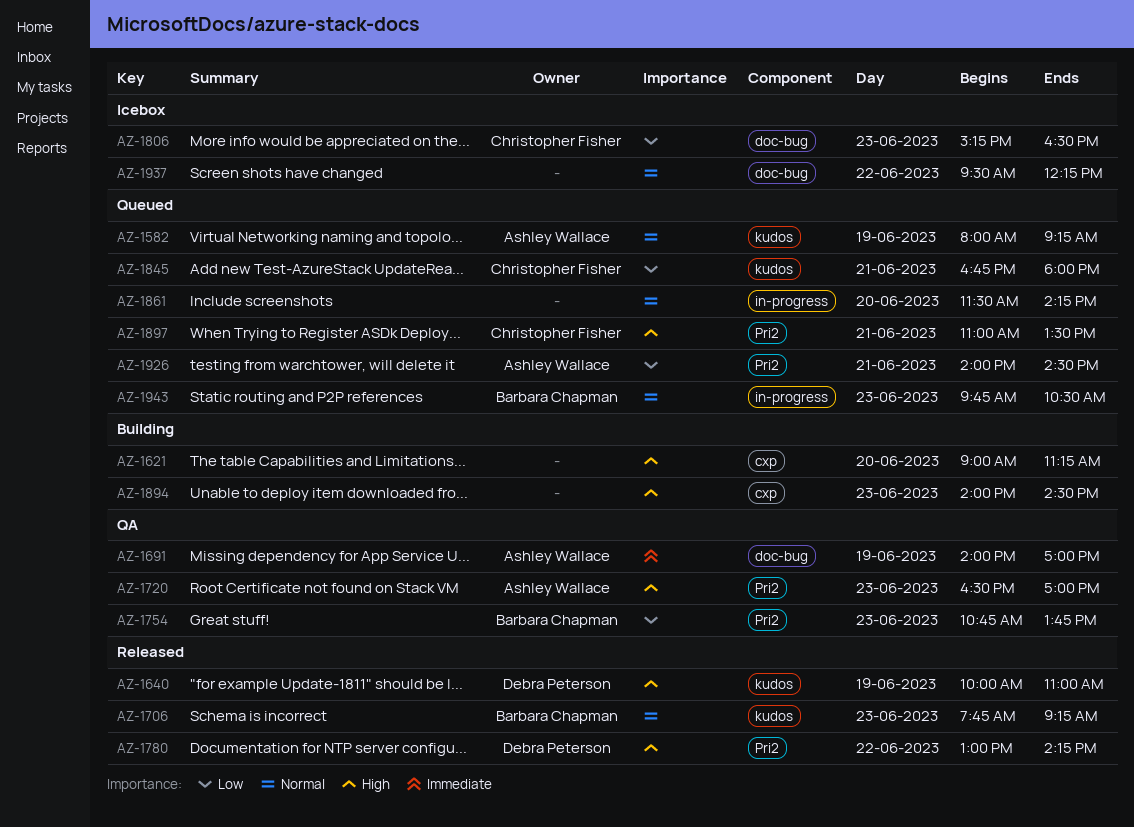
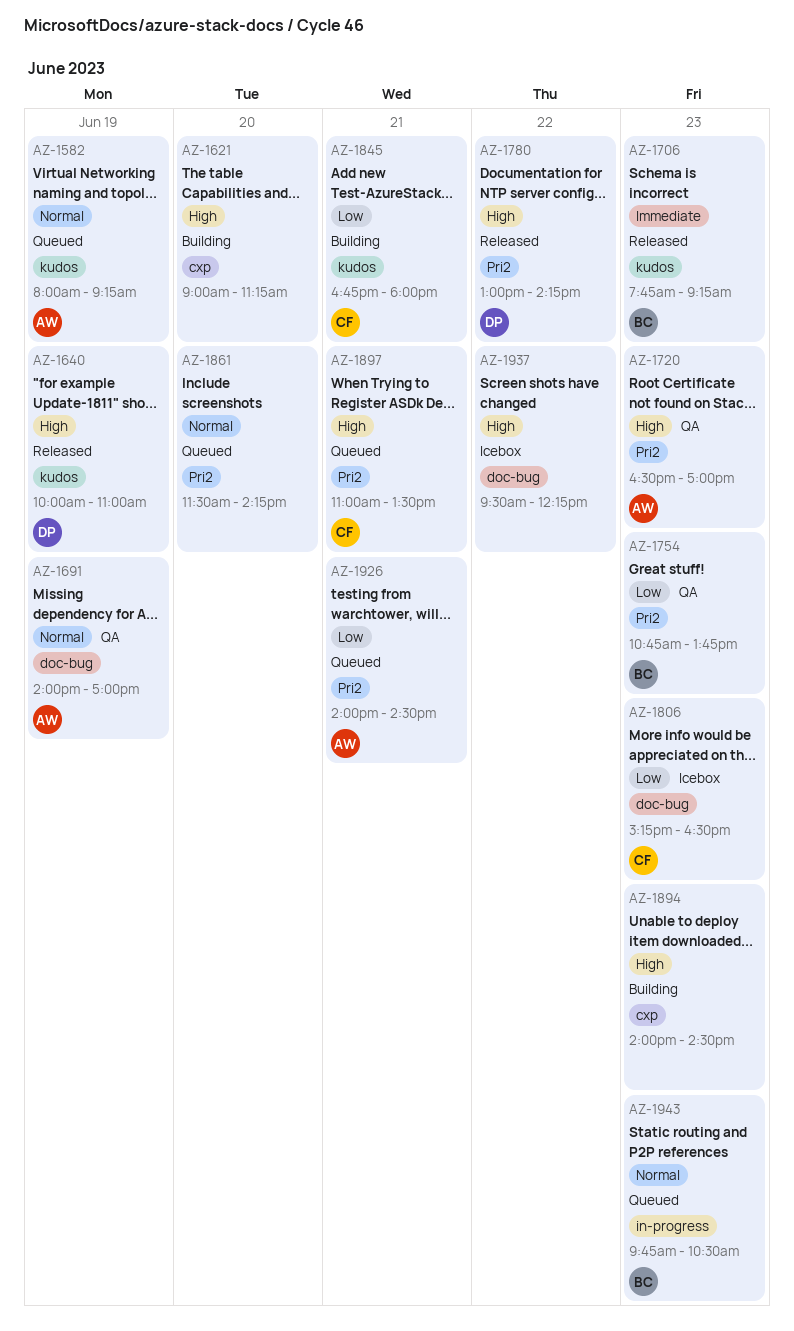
AZ-1691, priority: Immediate -> Normal
AZ-1706, priority: Normal -> Immediate
AZ-1845, status: Queued -> Building
AZ-1861, label: in-progress -> Pri2
AZ-1937, priority: Normal -> High

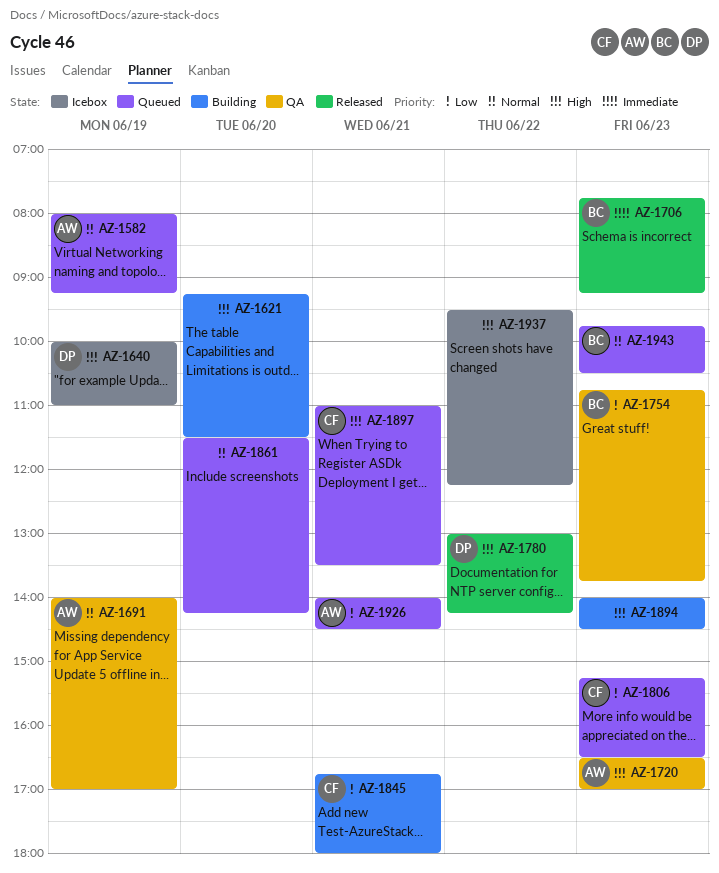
AZ-1621, begins: 09:00 -> 09:15
AZ-1621, ends: 11:15 -> 11:30
AZ-1640, status: Released -> Icebox
AZ-1806, status: Icebox -> Queued

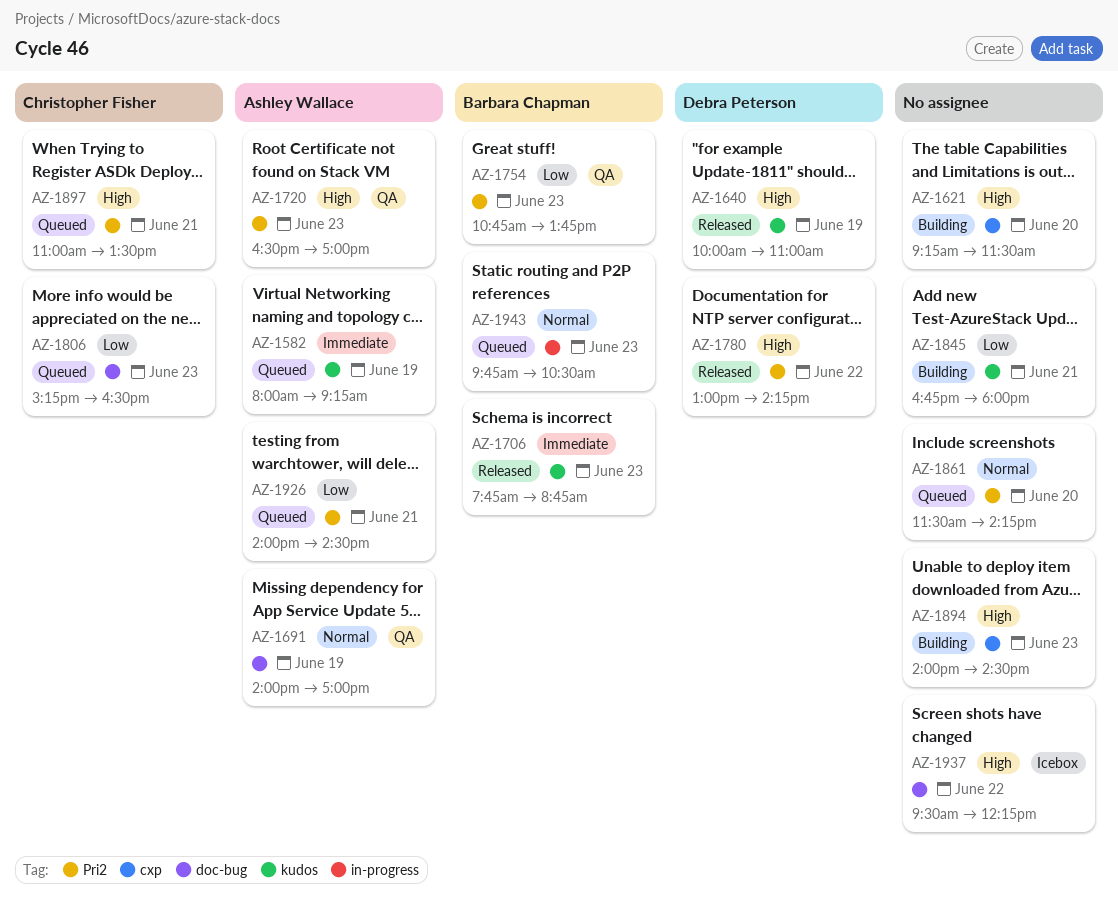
AZ-1582, priority: Normal -> Immediate
AZ-1640, status: Icebox -> Released
AZ-1706, ends: 09:15 -> 08:45
AZ-1845, owner: Christopher Fisher -> none

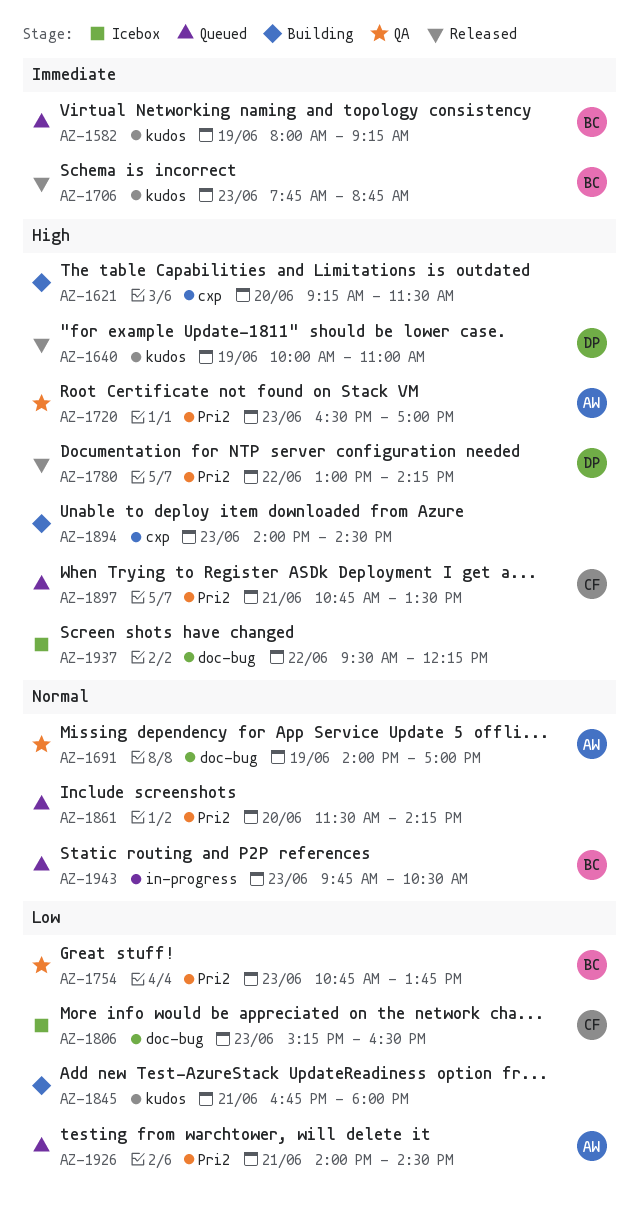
AZ-1582, owner: Ashley Wallace -> Barbara Chapman
AZ-1806, status: Queued -> Icebox
AZ-1897, begins: 11:00 -> 10:45

